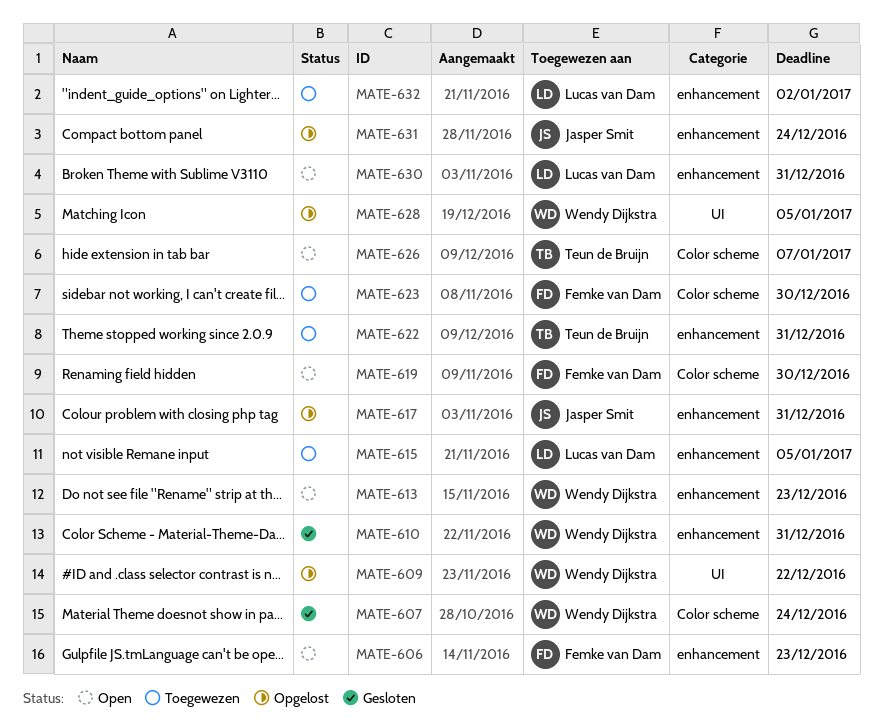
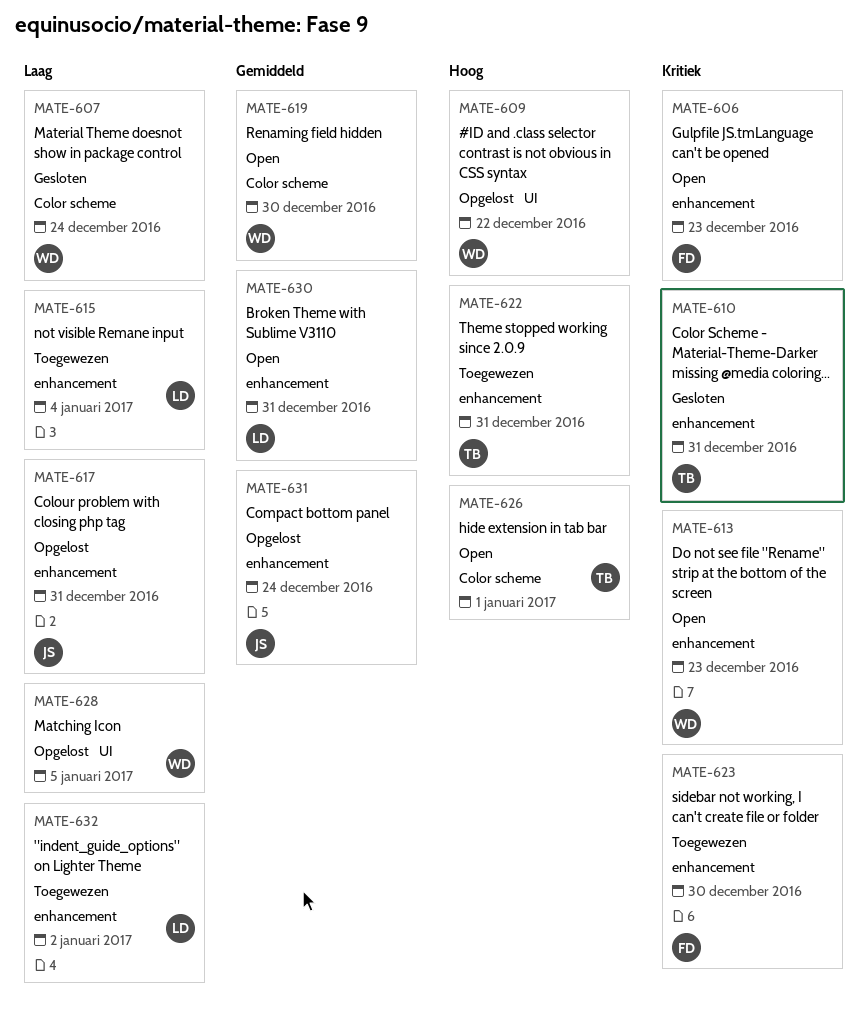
MATE-610, owner: Wendy Dijkstra -> Teun de Bruijn
MATE-615, due: Jan 5 -> Jan 4
MATE-619, owner: Femke van Dam -> Wendy Dijkstra
MATE-623, label: Color scheme -> enhancement
MATE-626, due: Jan 7 -> Jan 1

